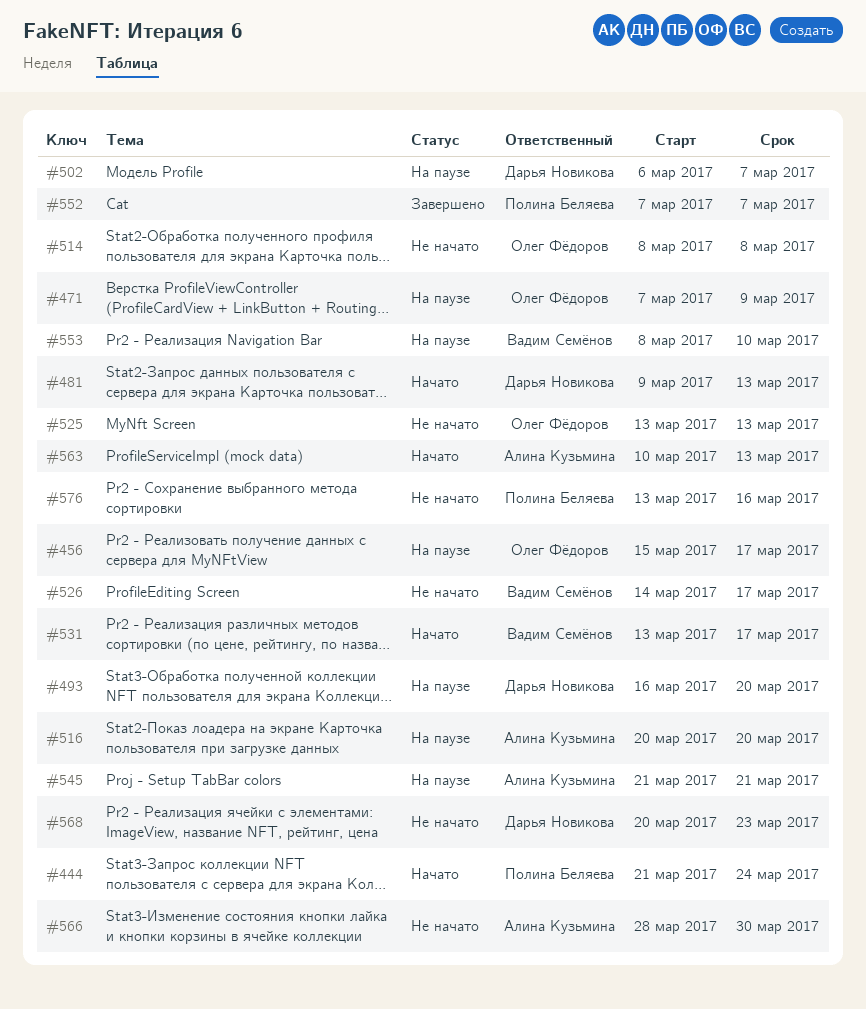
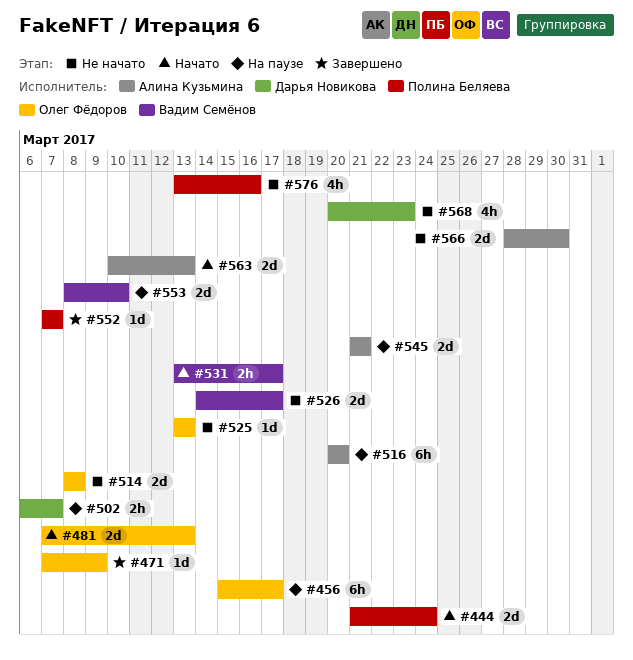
#471, status: На паузе -> Завершено
#481, owner: Дарья Новикова -> Олег Фёдоров
#481, start: Mar 9 -> Mar 7
#493: present -> none

